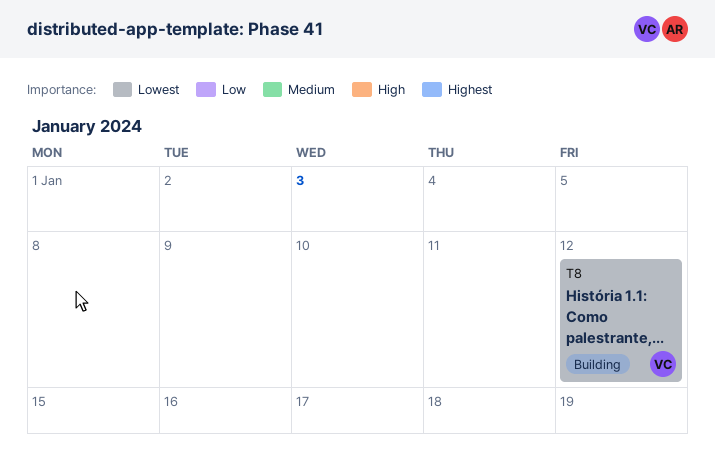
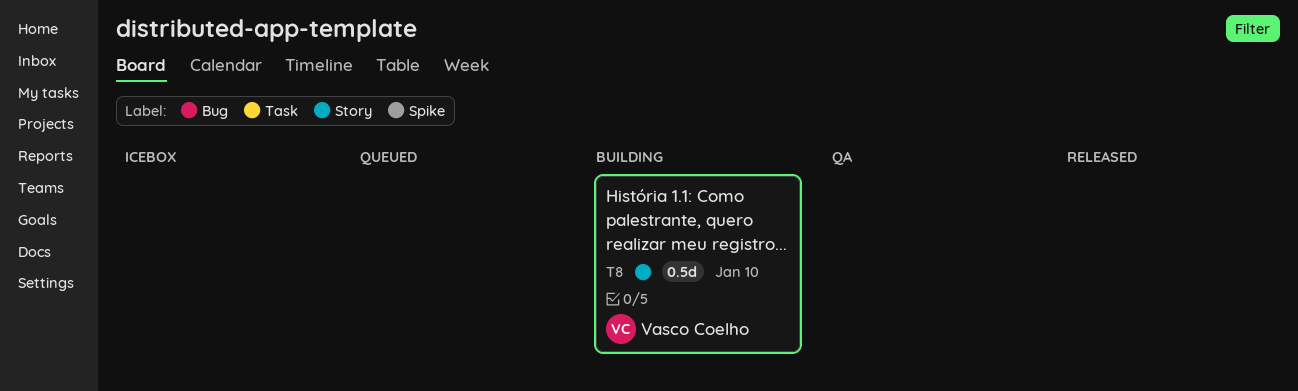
T8, due: Jan 12 -> Jan 10

